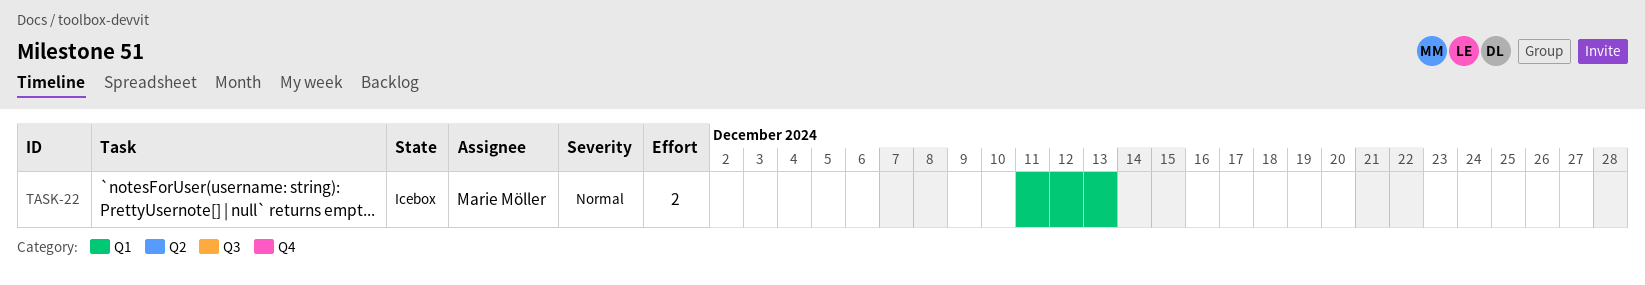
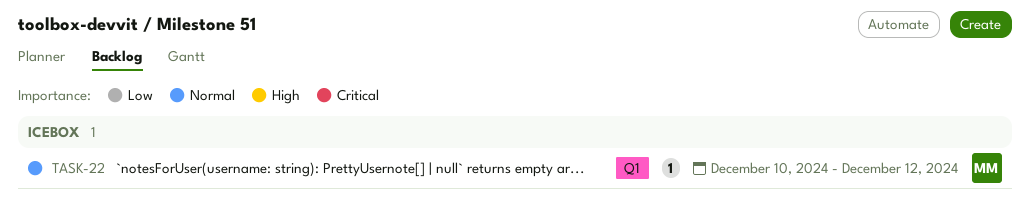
TASK-22, estimate: 2 -> 1
TASK-22, start: Dec 11 -> Dec 10
TASK-22, due: Dec 13 -> Dec 12

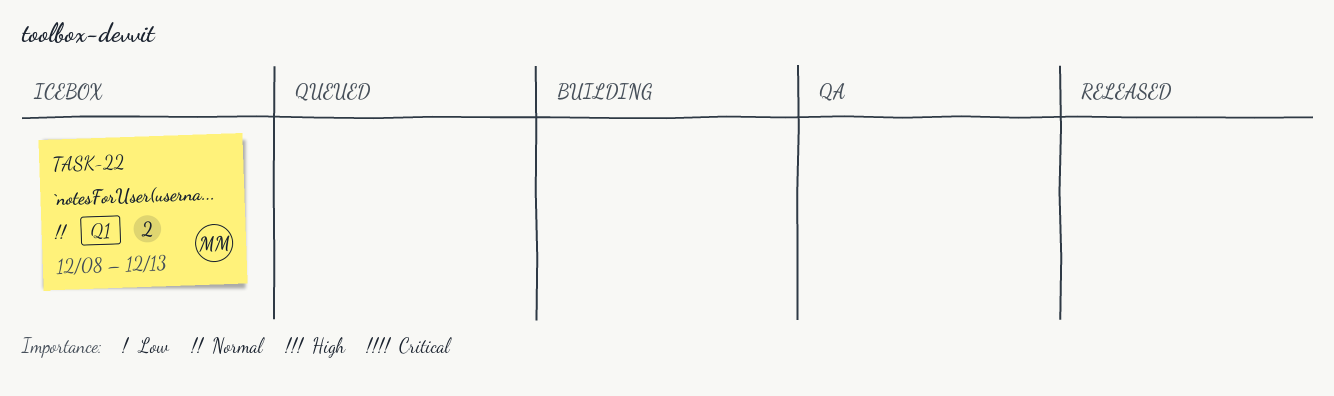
TASK-22, estimate: 1 -> 2
TASK-22, start: Dec 10 -> Dec 8
TASK-22, due: Dec 12 -> Dec 13

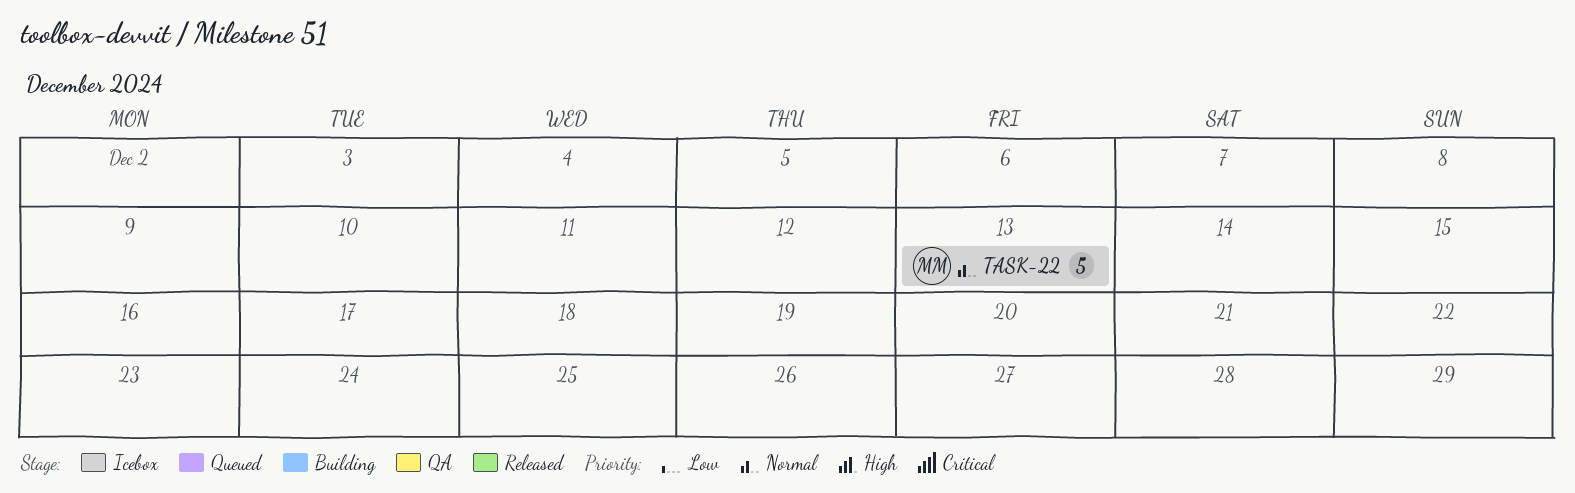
TASK-22, estimate: 2 -> 5
TASK-22, start: Dec 8 -> Dec 13

